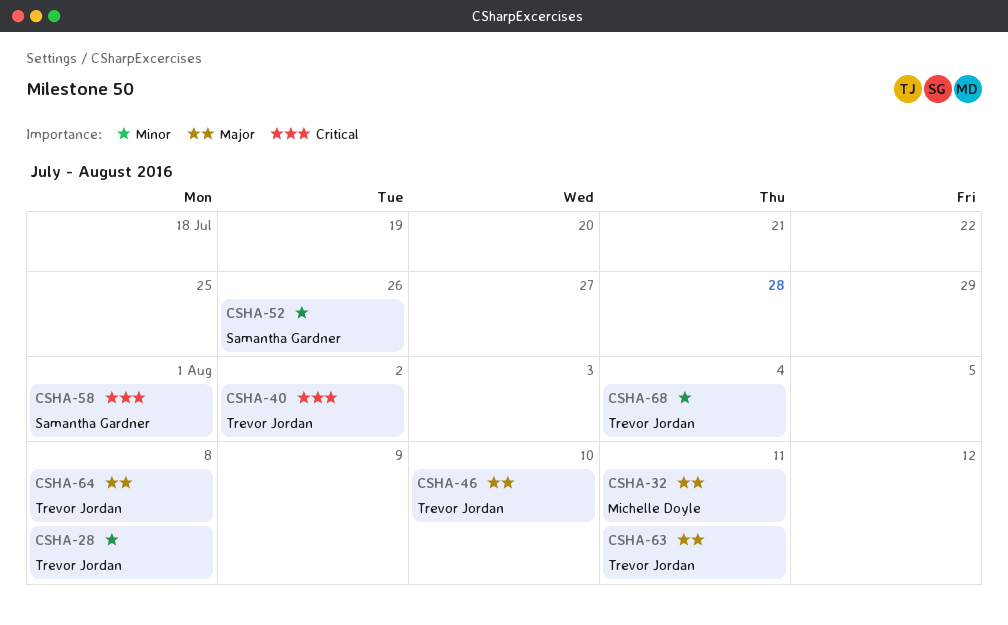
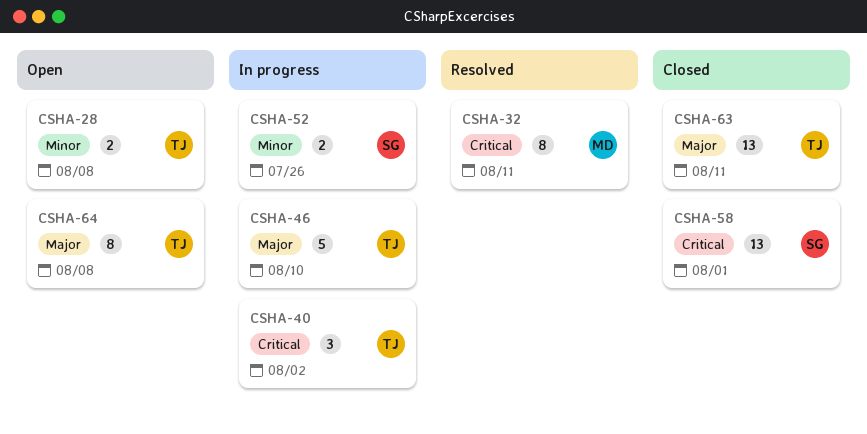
CSHA-32, priority: Major -> Critical
CSHA-68: present -> none

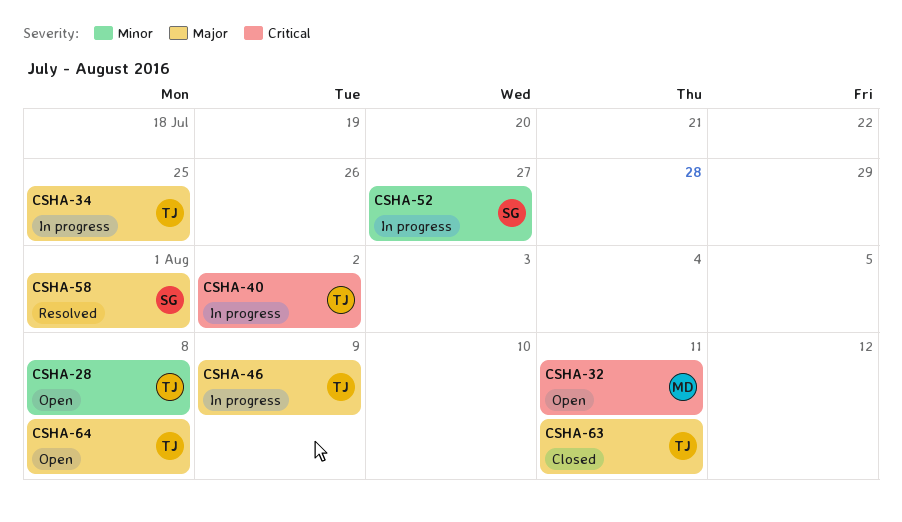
CSHA-32, status: Resolved -> Open
CSHA-34: none -> present
CSHA-46, due: Aug 10 -> Aug 9
CSHA-52, due: Jul 26 -> Jul 27
CSHA-58, status: Closed -> Resolved
CSHA-58, priority: Critical -> Major

